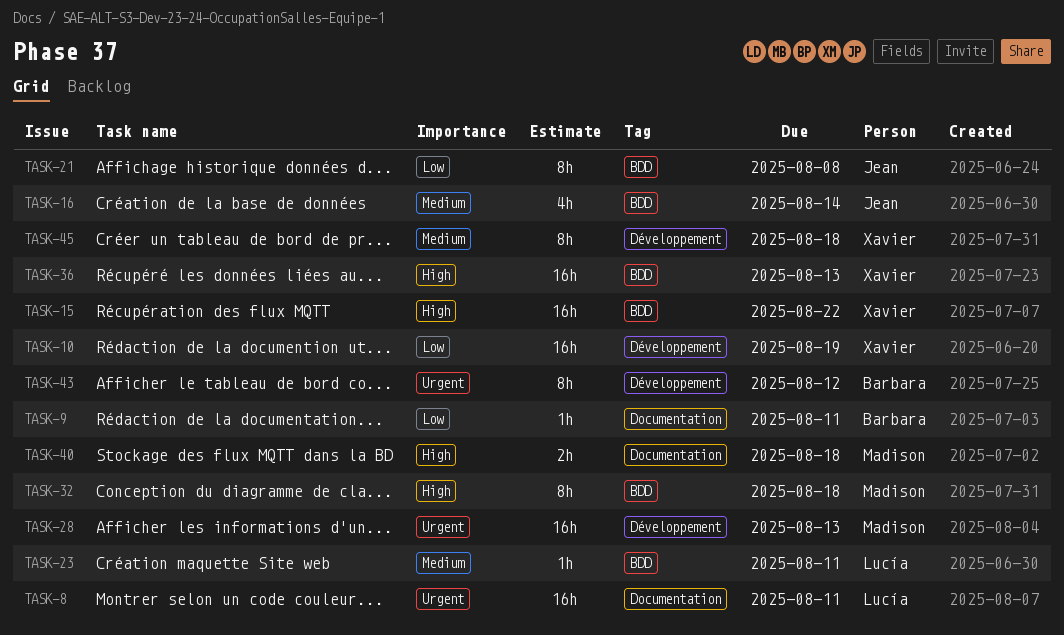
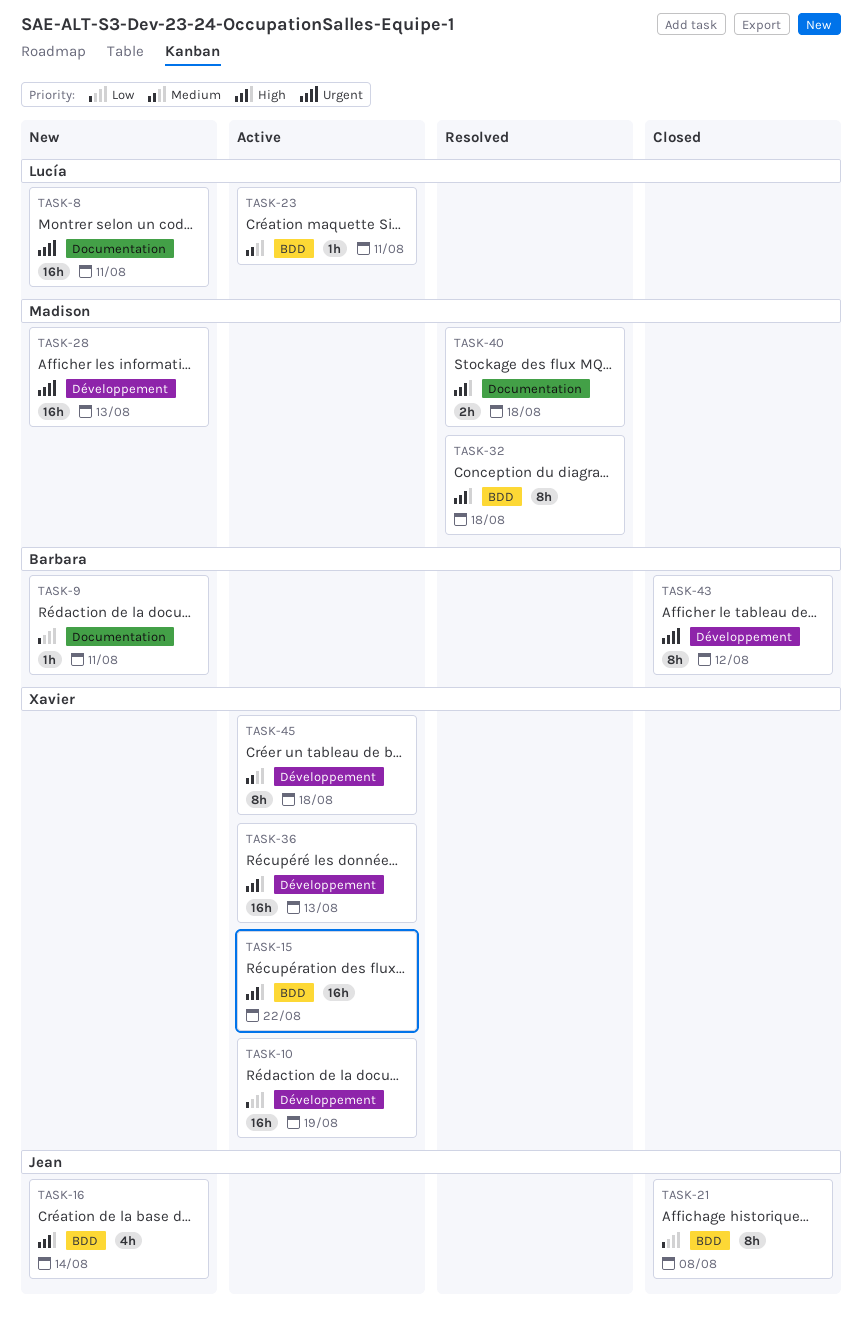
TASK-16, priority: Medium -> High
TASK-36, label: BDD -> Développement

